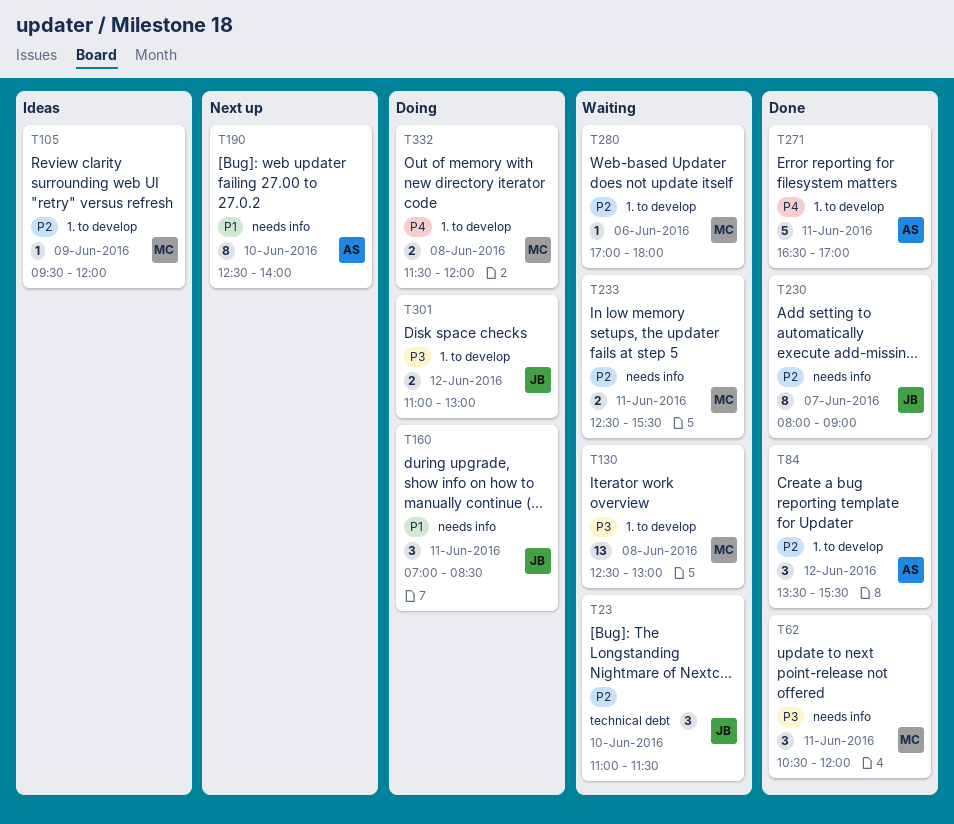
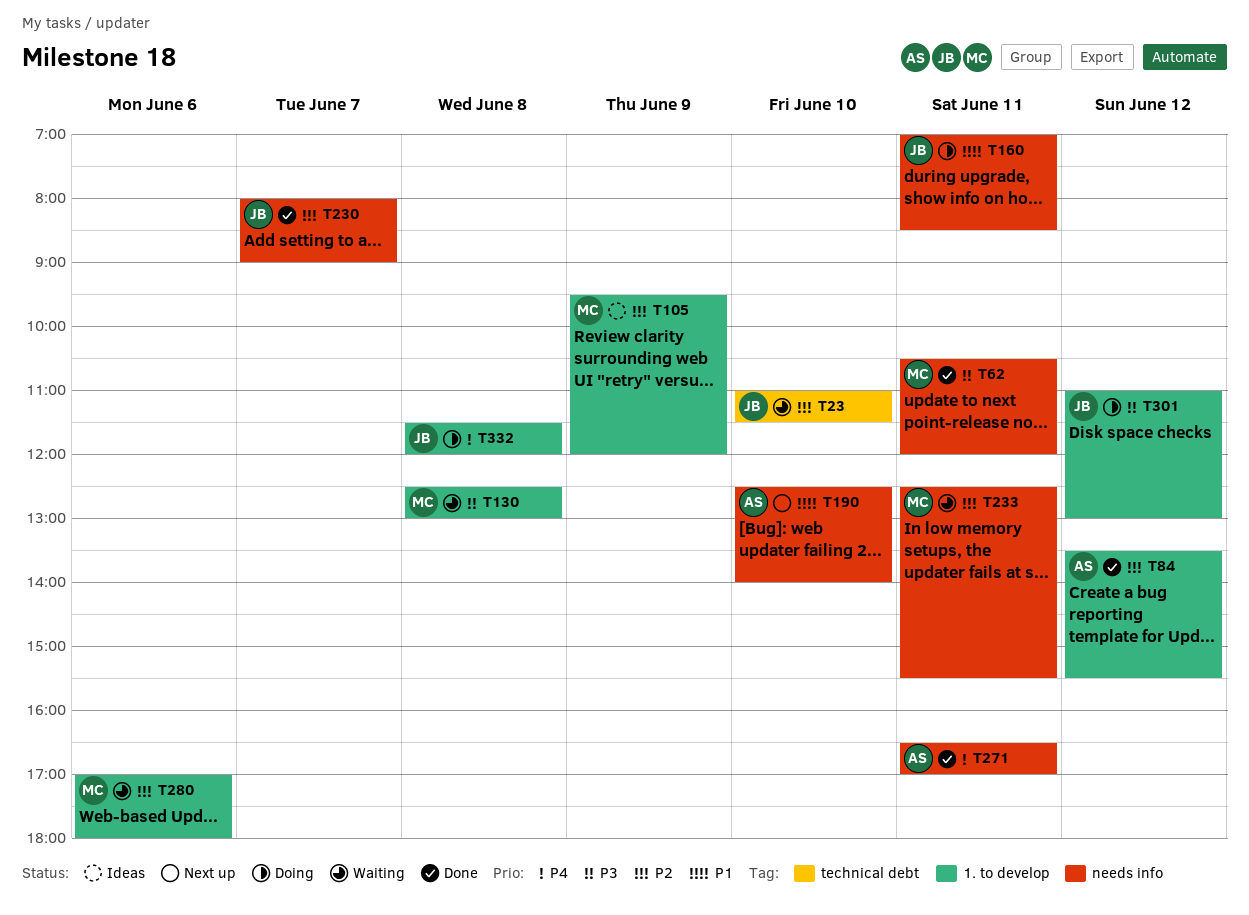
T271, label: 1. to develop -> needs info
T332, owner: MC -> JB

